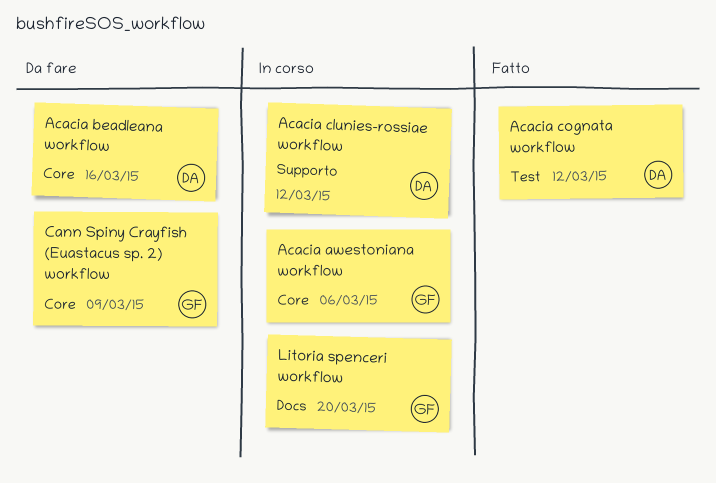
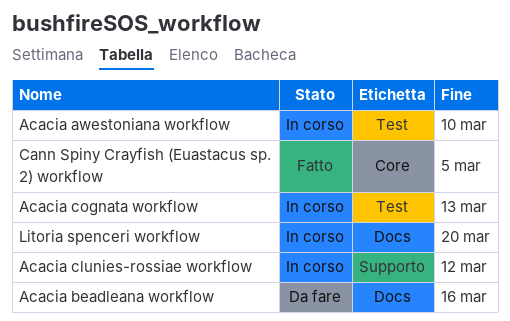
Acacia awestoniana workflow, label: Core -> Test
Acacia awestoniana workflow, due: Mar 6 -> Mar 10
Acacia beadleana workflow, label: Core -> Docs
Acacia cognata workflow, status: Fatto -> In corso
Acacia cognata workflow, due: Mar 12 -> Mar 13
Cann Spiny Crayfish (Euastacus sp. 2) workflow, status: Da fare -> Fatto
Cann Spiny Crayfish (Euastacus sp. 2) workflow, due: Mar 9 -> Mar 5

